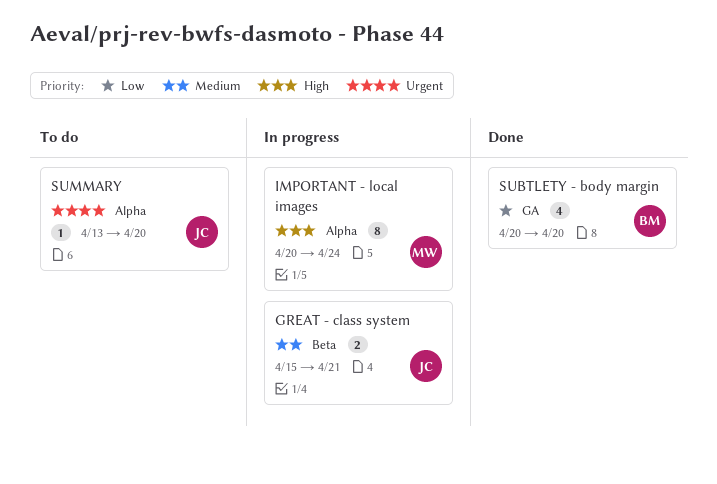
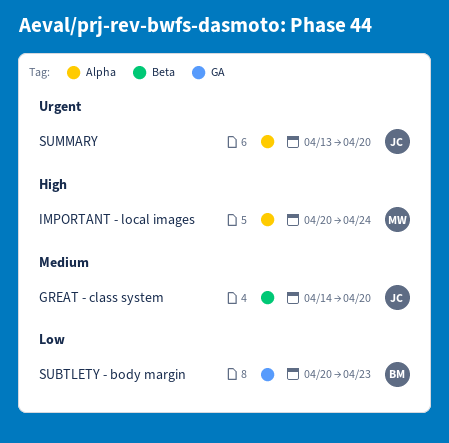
GREAT - class system, start: Apr 15 -> Apr 14
GREAT - class system, due: Apr 21 -> Apr 20
SUBTLETY - body margin, due: Apr 20 -> Apr 23

